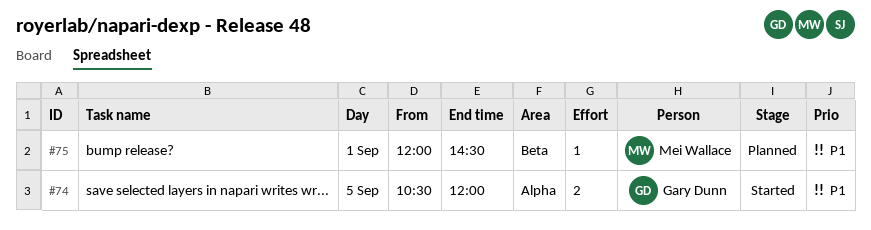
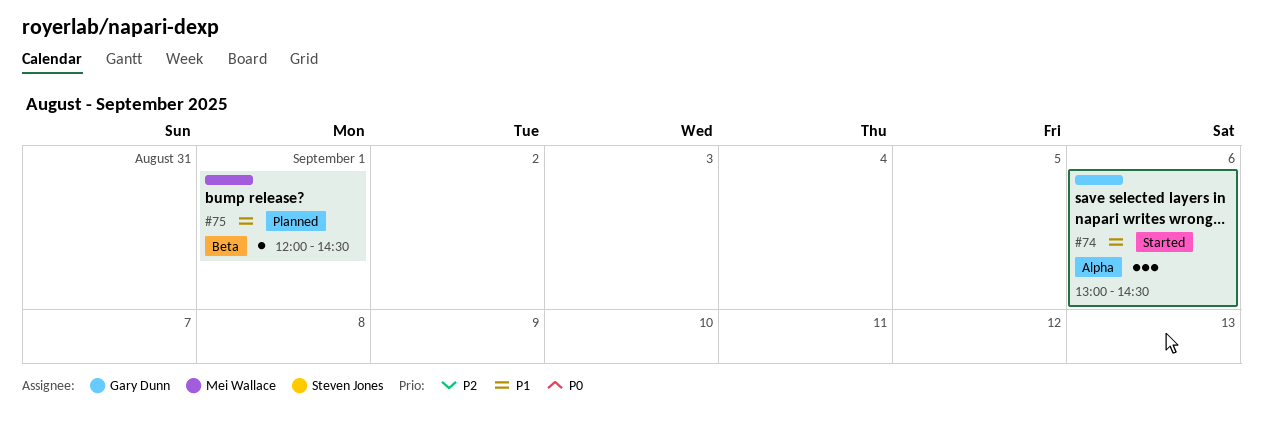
#74, estimate: 2 -> 3
#74, day: Sep 5 -> Sep 6
#74, begins: 10:30 -> 13:00
#74, ends: 12:00 -> 14:30

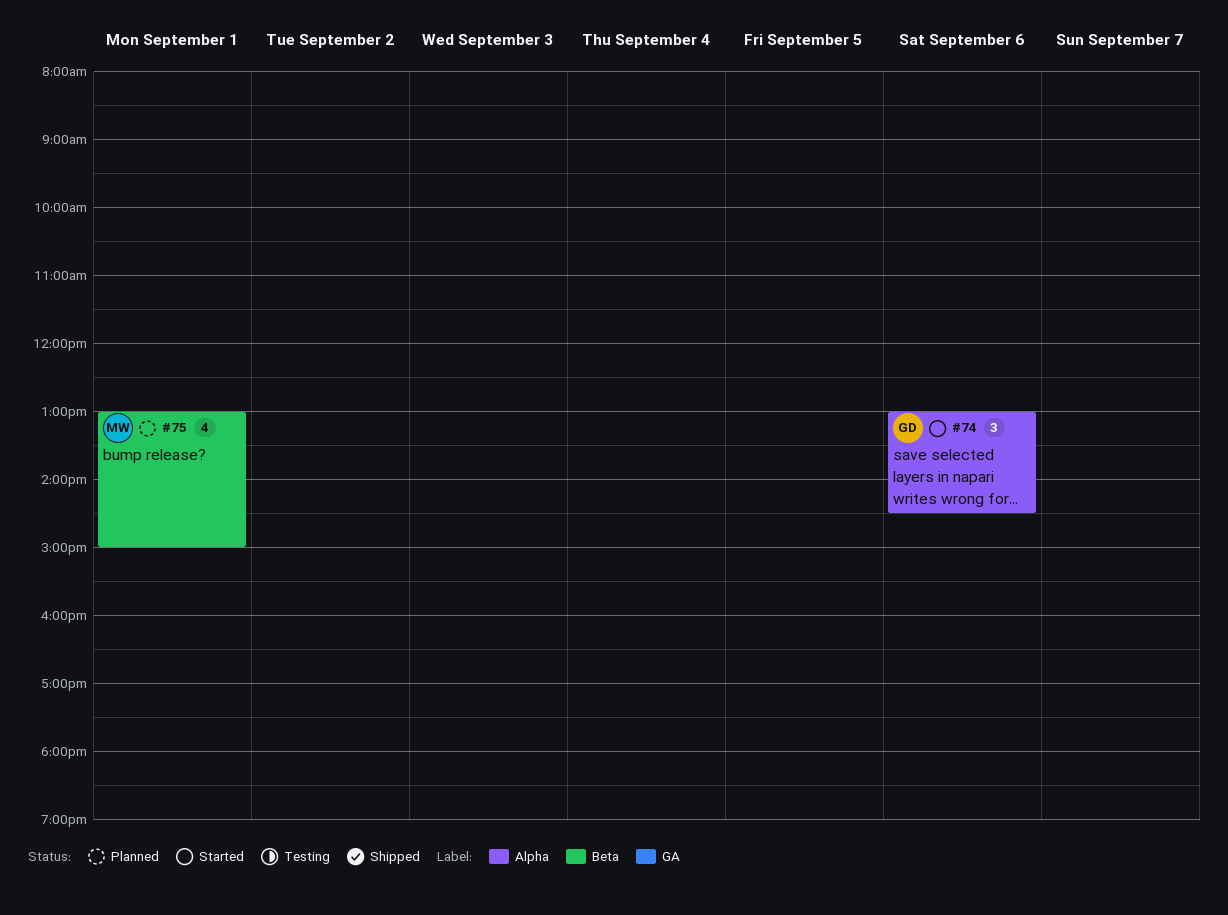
#75, estimate: 1 -> 4
#75, begins: 12:00 -> 13:00
#75, ends: 14:30 -> 15:00

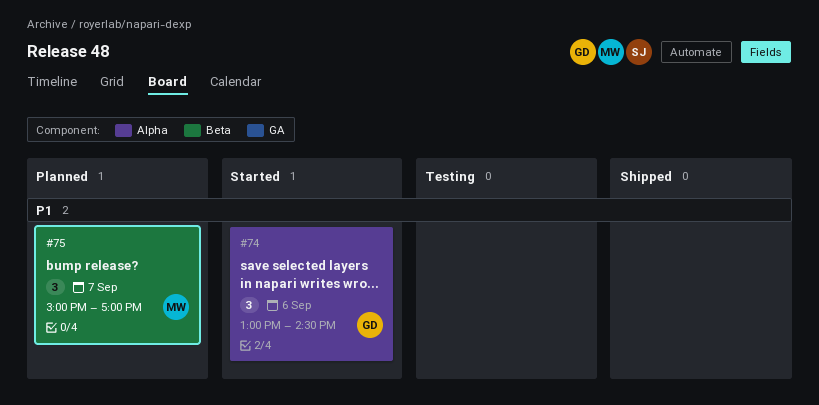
#75, estimate: 4 -> 3
#75, day: Sep 1 -> Sep 7
#75, begins: 13:00 -> 15:00
#75, ends: 15:00 -> 17:00

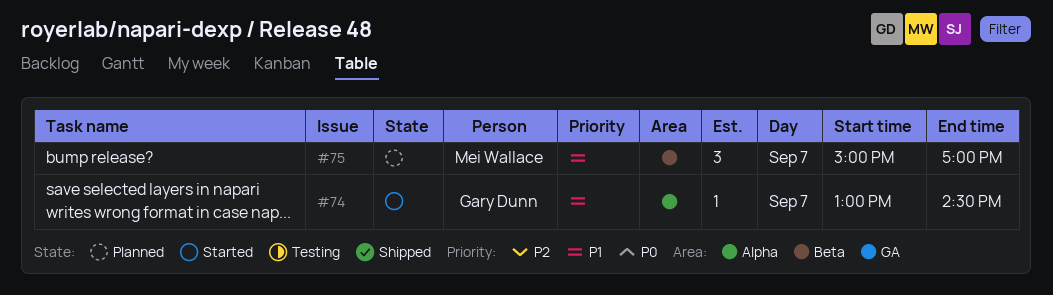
#74, estimate: 3 -> 1
#74, day: Sep 6 -> Sep 7

